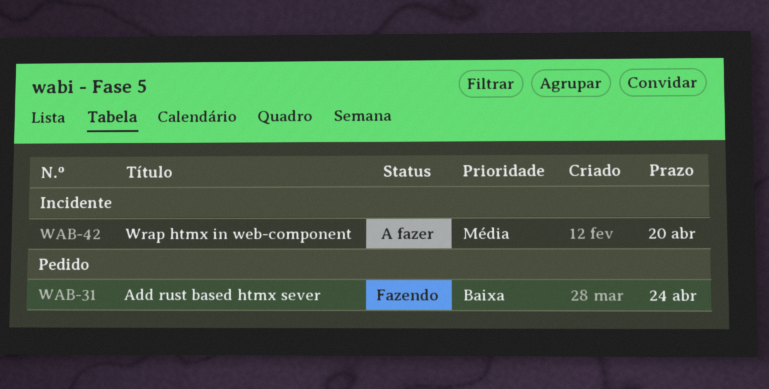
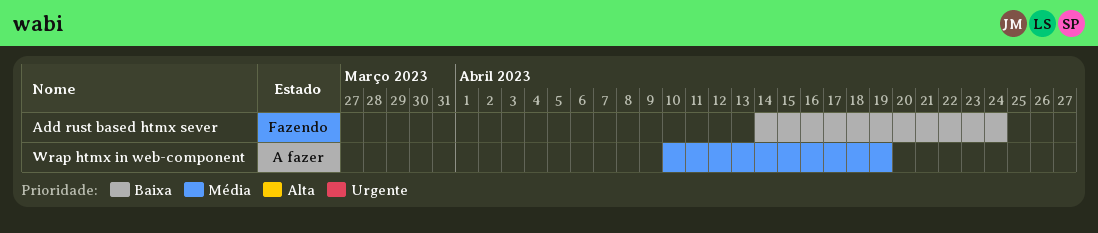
Wrap htmx in web-component, due: Apr 20 -> Apr 19

